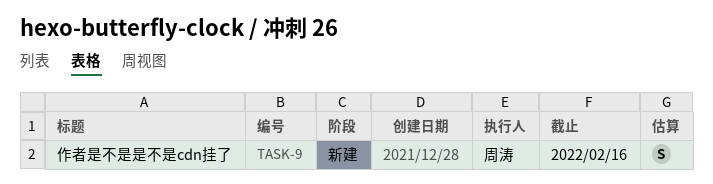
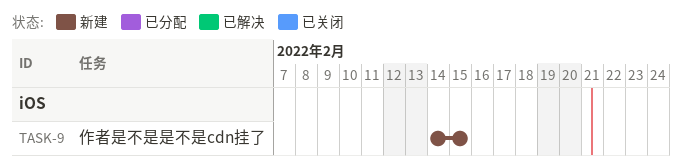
TASK-9, due: Feb 16 -> Feb 15

